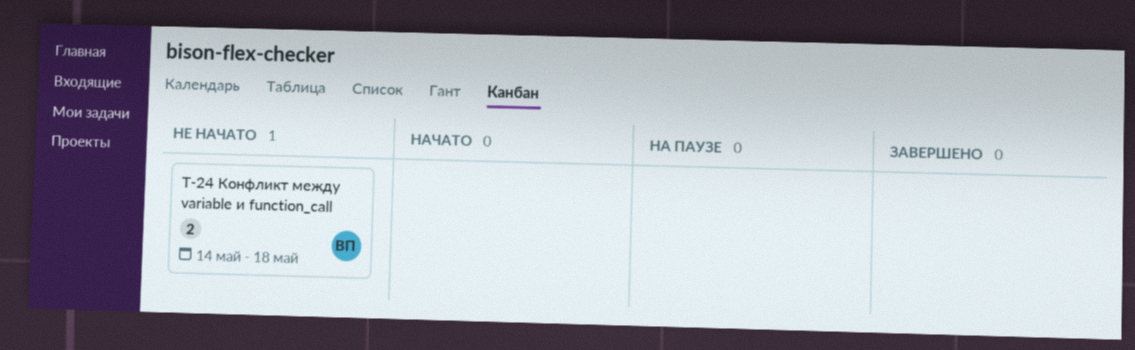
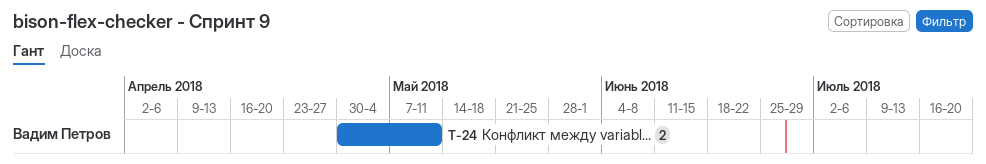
T-24, start: May 14 -> Apr 30
T-24, due: May 18 -> May 11

